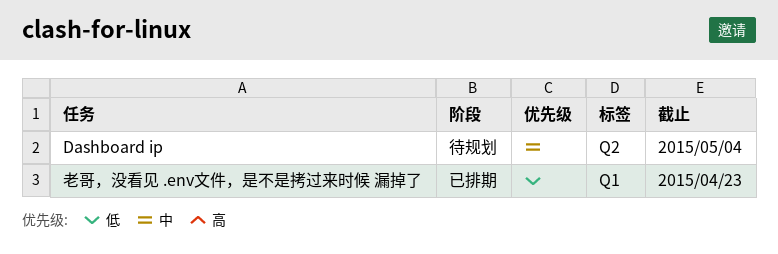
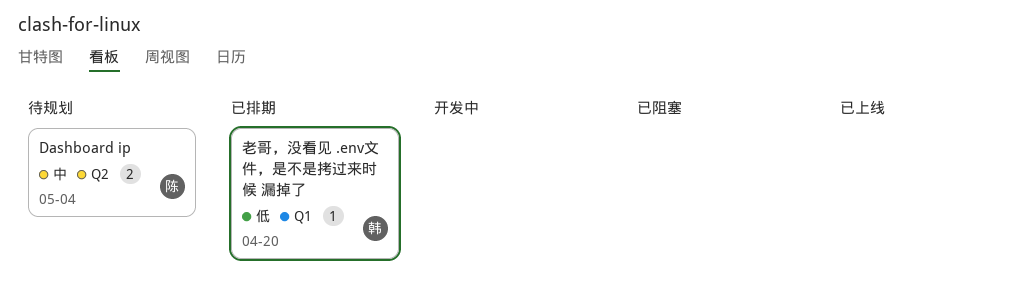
老哥，没看见 .env文件，是不是拷过来时候 漏掉了, due: Apr 23 -> Apr 20

